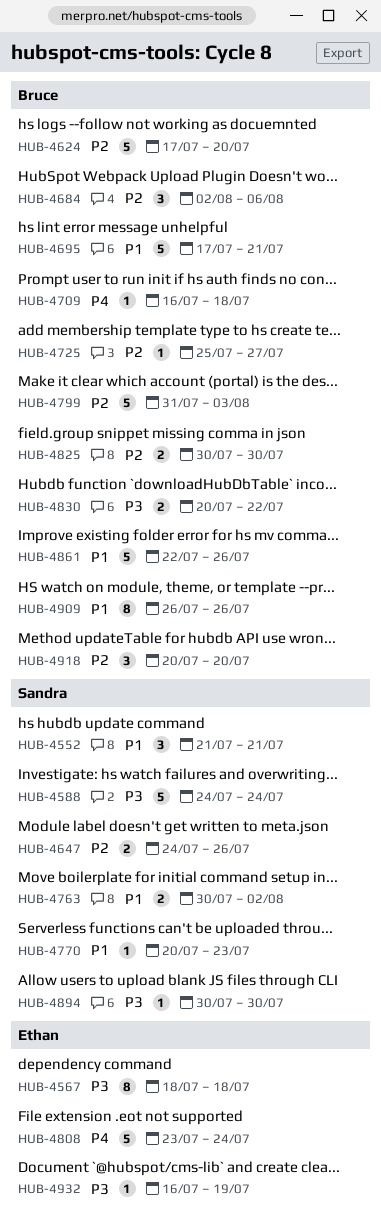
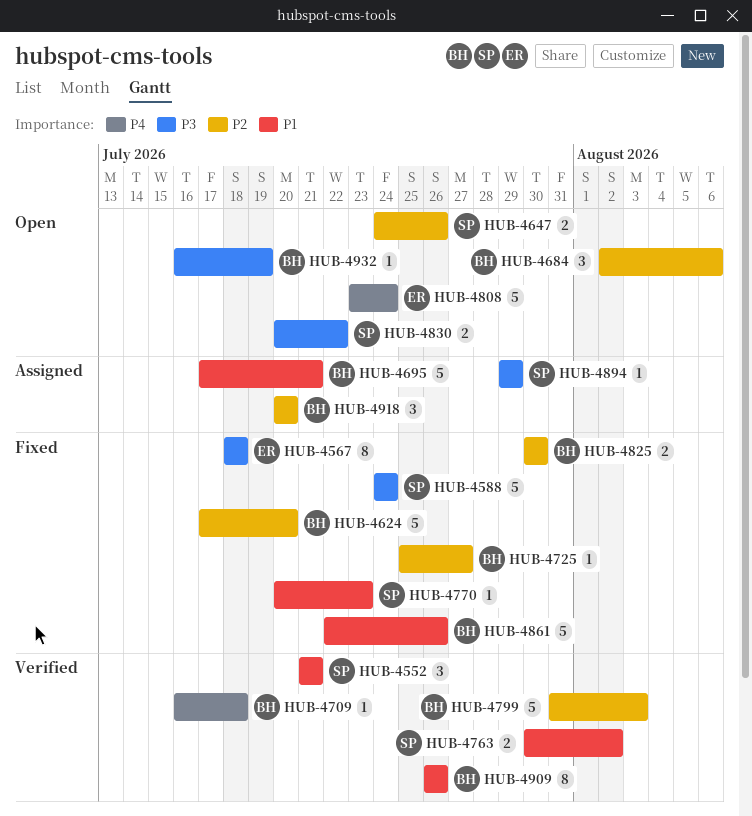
HUB-4830, owner: Bruce -> Sandra
HUB-4894, start: Jul 30 -> Jul 29
HUB-4894, due: Jul 30 -> Jul 29
HUB-4932, owner: Ethan -> Bruce

